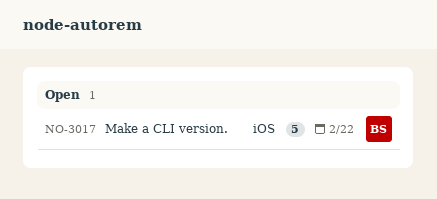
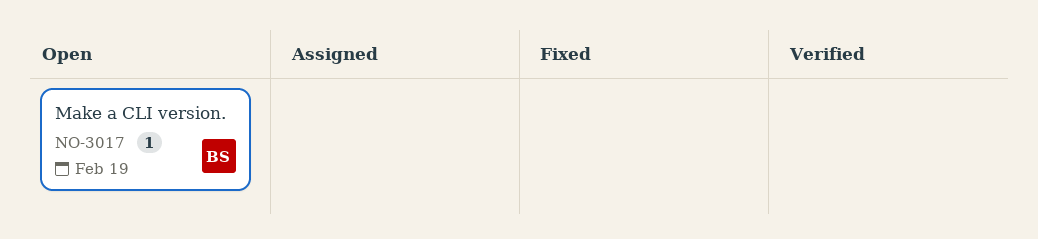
NO-3017, estimate: 5 -> 1
NO-3017, due: Feb 22 -> Feb 19

